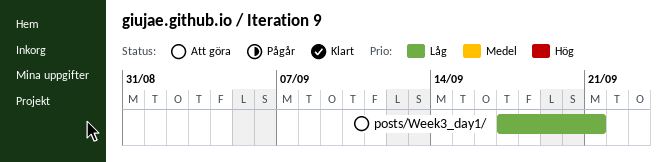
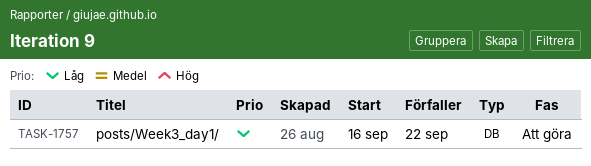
posts/Week3_day1/, start: Sep 17 -> Sep 16
posts/Week3_day1/, due: Sep 21 -> Sep 22

